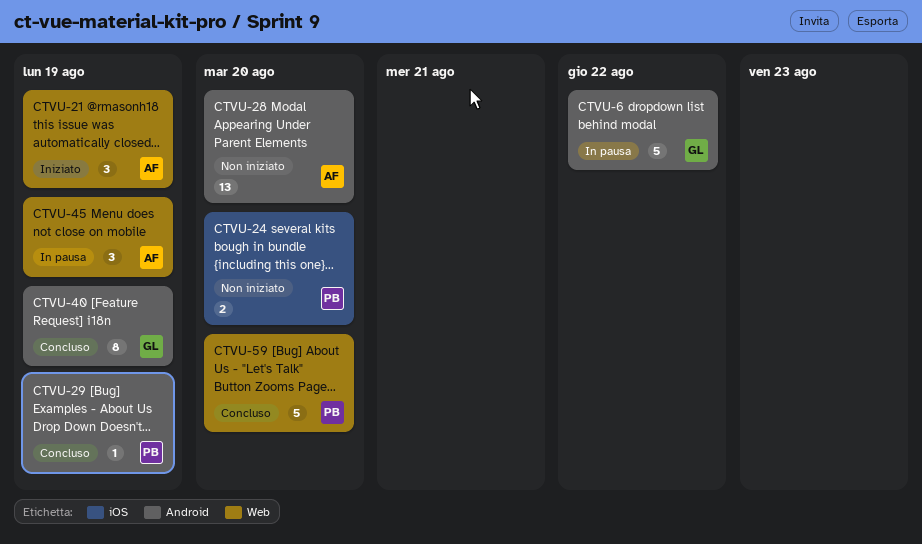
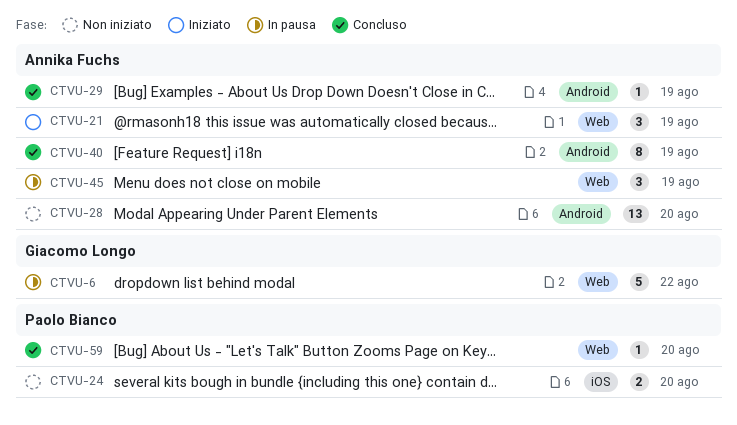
CTVU-6, label: Android -> Web
CTVU-29, owner: Paolo Bianco -> Annika Fuchs
CTVU-40, owner: Giacomo Longo -> Annika Fuchs
CTVU-59, estimate: 5 -> 1

